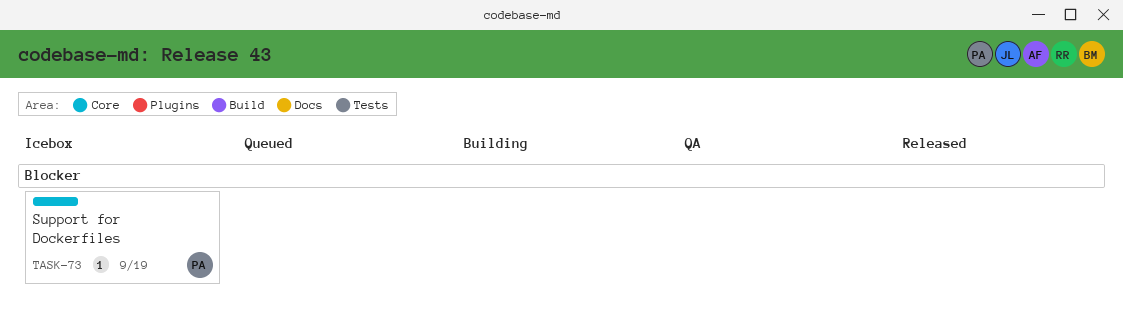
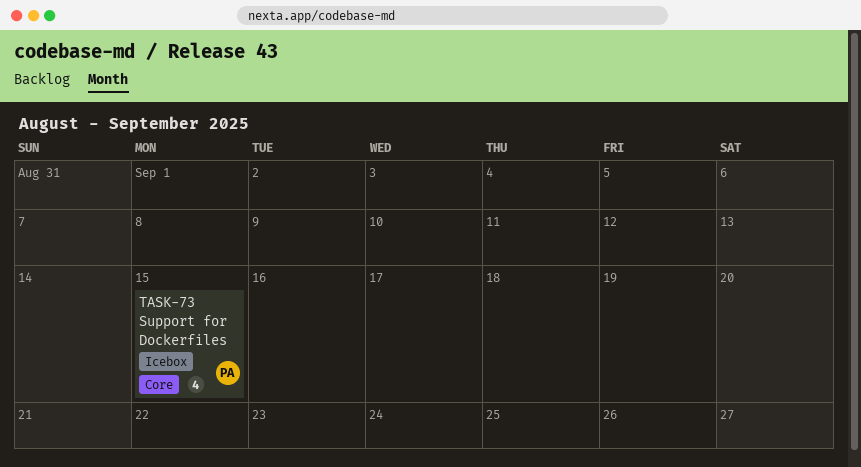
TASK-73, estimate: 1 -> 4
TASK-73, due: Sep 19 -> Sep 15

